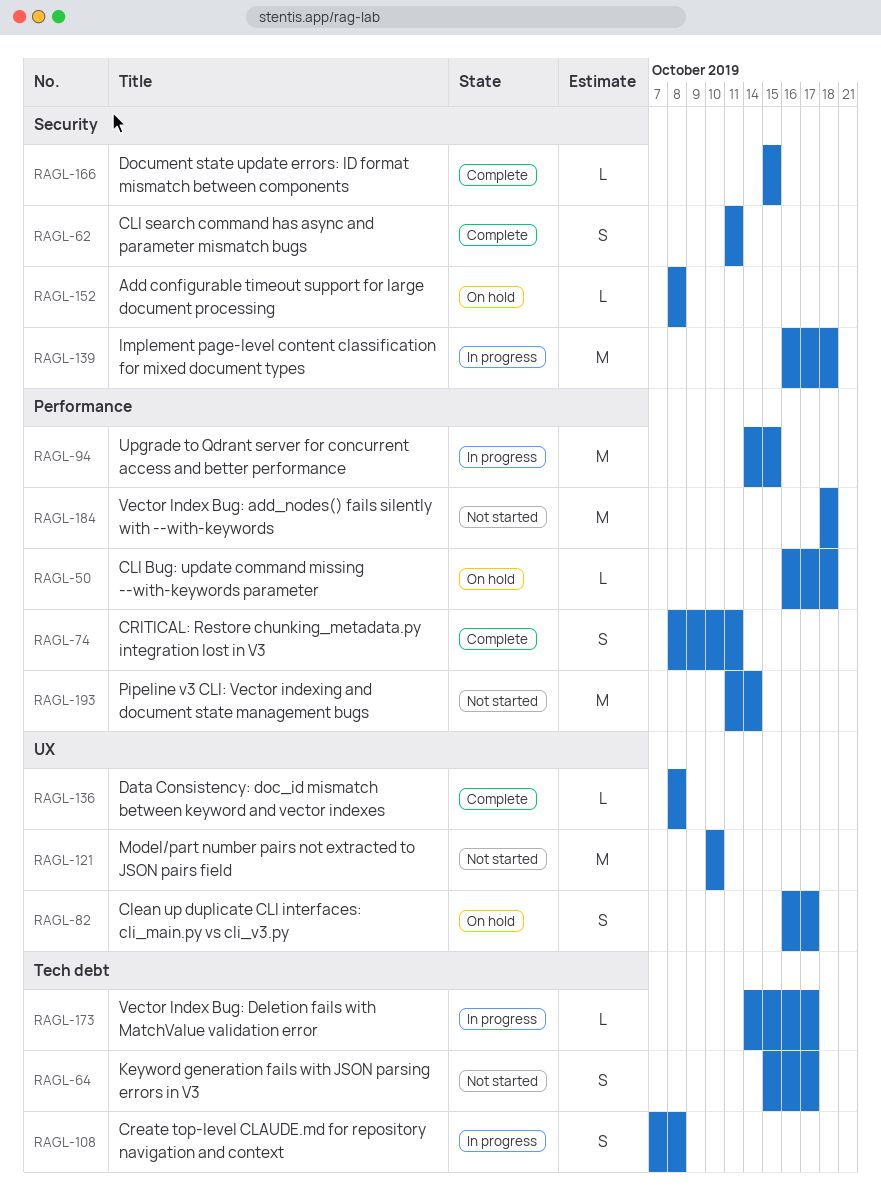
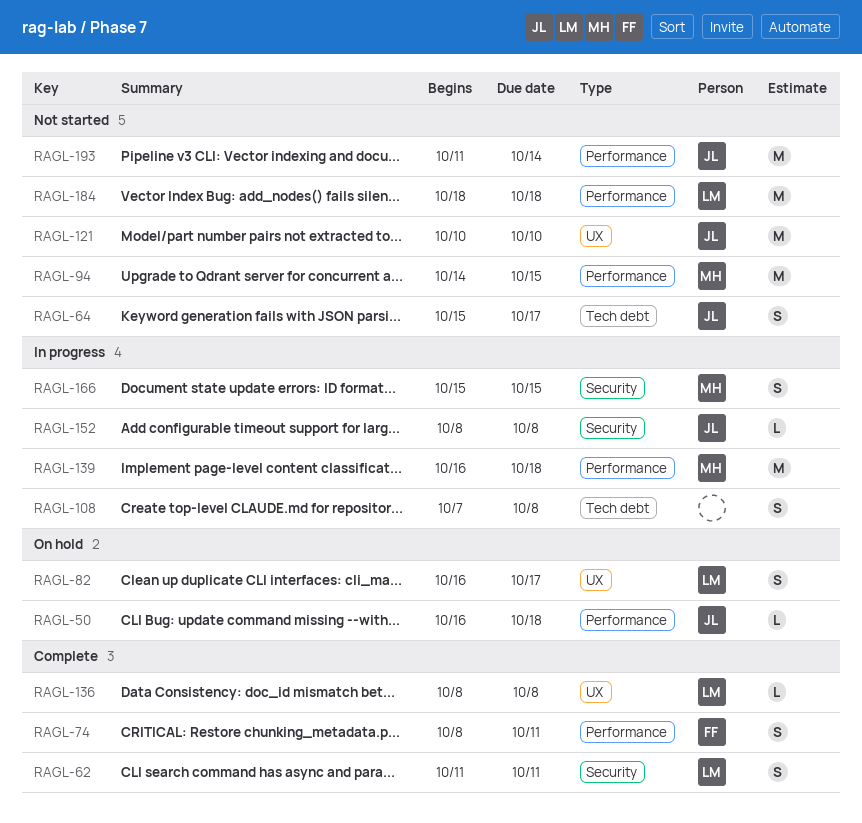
RAGL-94, status: In progress -> Not started
RAGL-139, label: Security -> Performance
RAGL-152, status: On hold -> In progress
RAGL-166, status: Complete -> In progress
RAGL-166, estimate: L -> S
RAGL-173: present -> none

